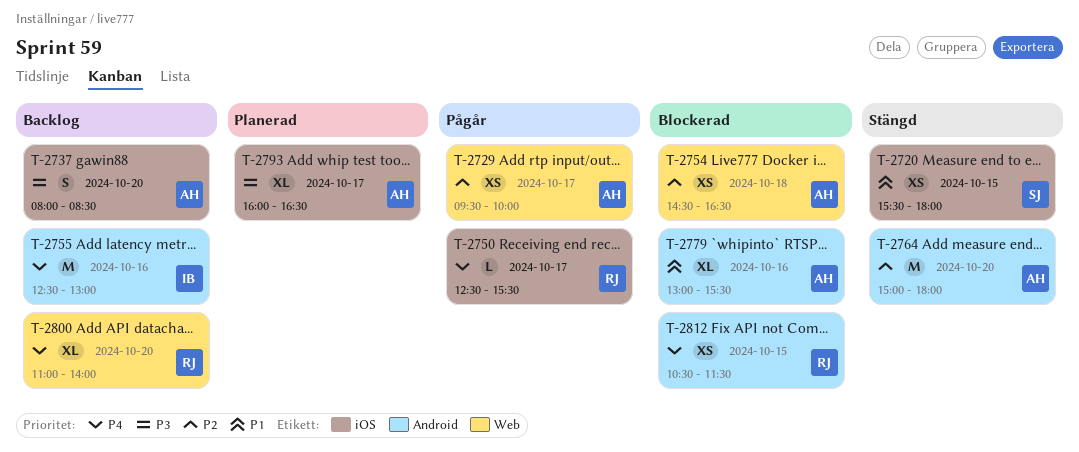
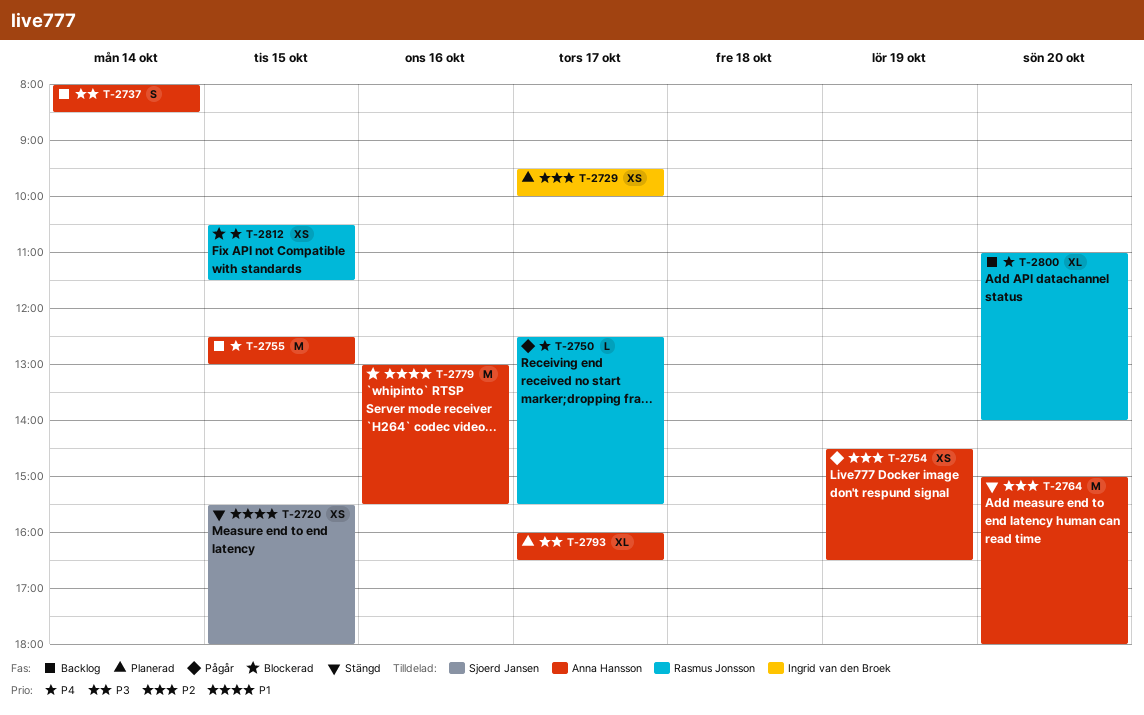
T-2729, status: Pågår -> Planerad
T-2729, owner: Anna Hansson -> Ingrid van den Broek
T-2737, day: Oct 20 -> Oct 14
T-2754, status: Blockerad -> Pågår
T-2754, day: Oct 18 -> Oct 19
T-2755, owner: Ingrid van den Broek -> Anna Hansson
T-2755, day: Oct 16 -> Oct 15
T-2779, estimate: XL -> M

